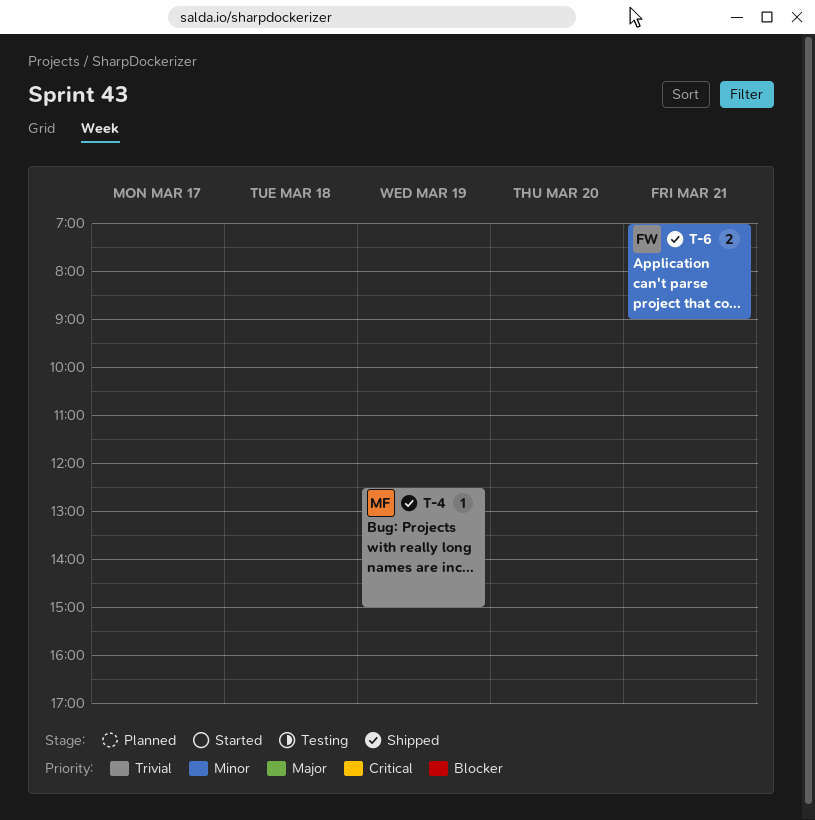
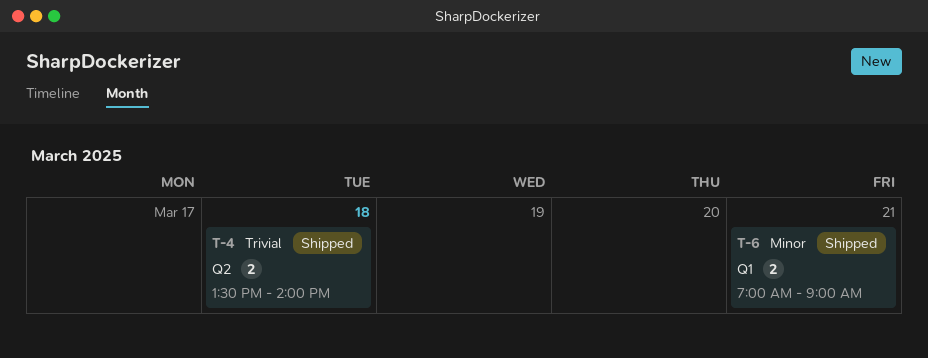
T-4, estimate: 1 -> 2
T-4, day: Mar 19 -> Mar 18
T-4, begins: 12:30 -> 13:30
T-4, ends: 15:00 -> 14:00

